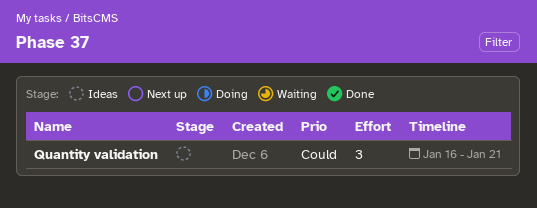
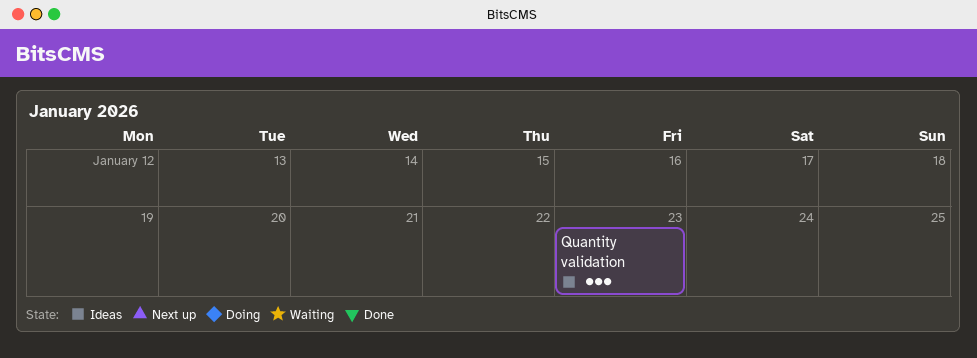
Quantity validation, due: Jan 21 -> Jan 23

